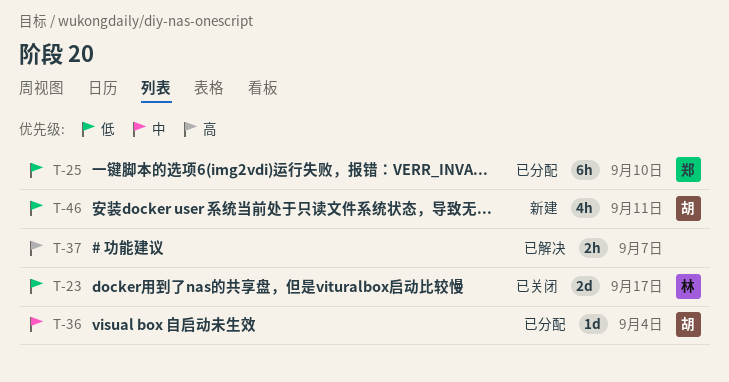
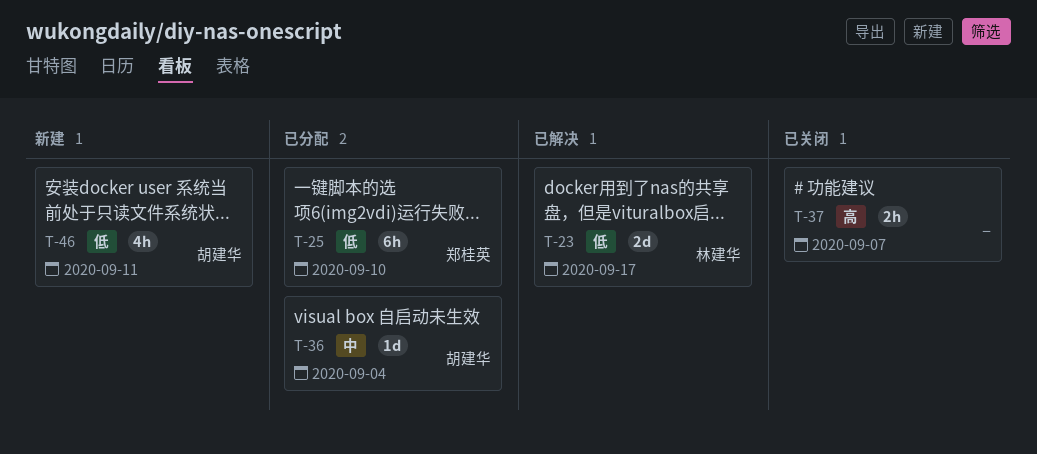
T-23, status: 已关闭 -> 已解决
T-37, status: 已解决 -> 已关闭

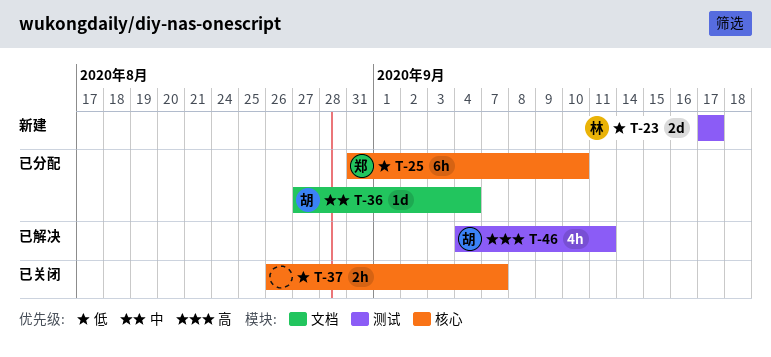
T-23, status: 已解决 -> 新建
T-37, priority: 高 -> 低
T-46, status: 新建 -> 已解决
T-46, priority: 低 -> 高

